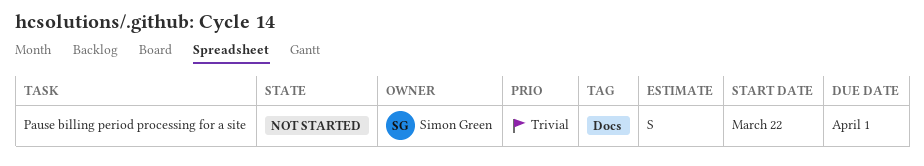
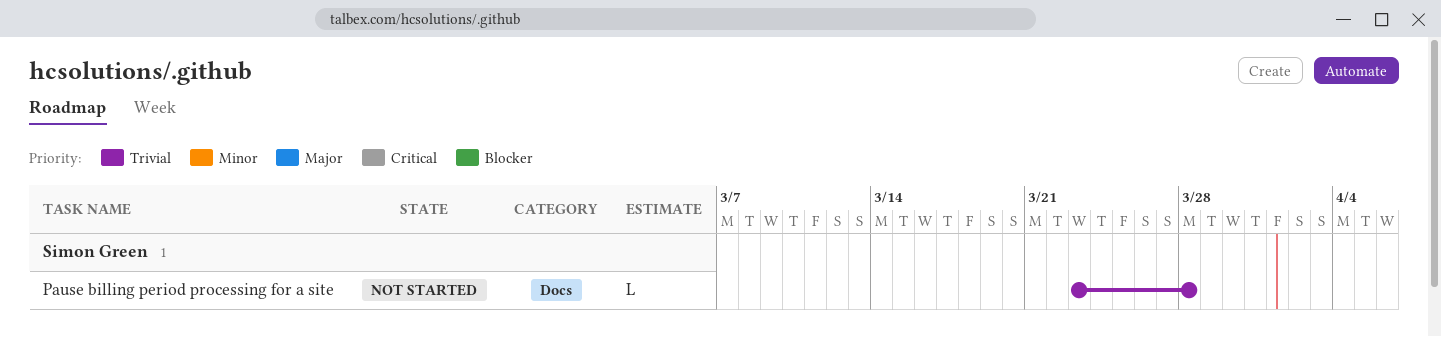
Pause billing period processing for a site, estimate: S -> L
Pause billing period processing for a site, start: Mar 22 -> Mar 23
Pause billing period processing for a site, due: Apr 1 -> Mar 28

